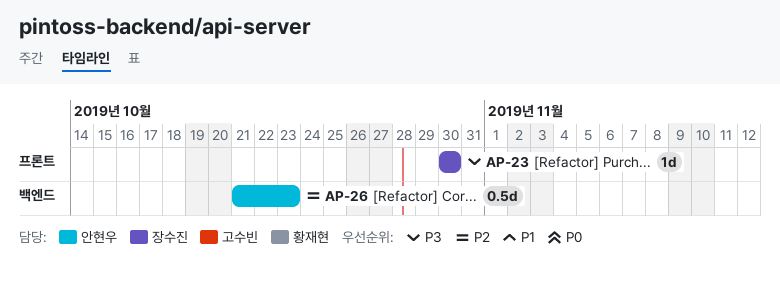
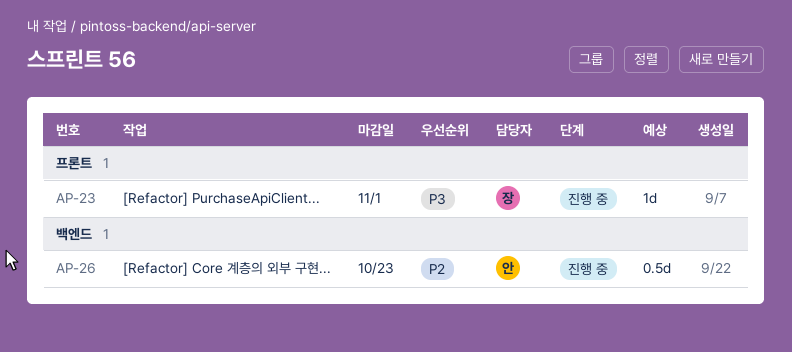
AP-23, due: Oct 30 -> Nov 1

